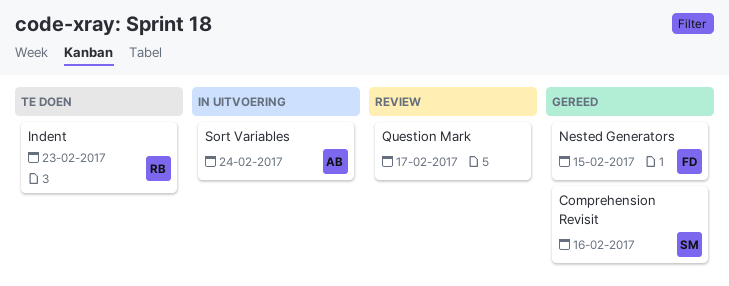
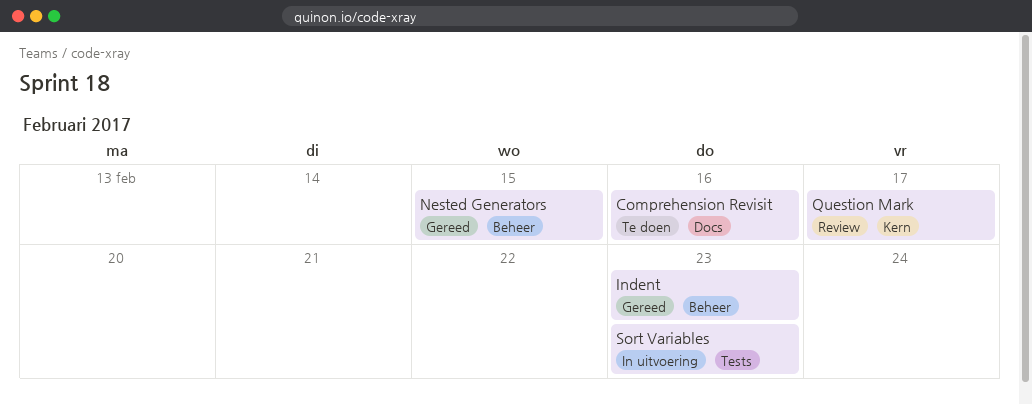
Comprehension Revisit, status: Gereed -> Te doen
Indent, status: Te doen -> Gereed
Sort Variables, due: Feb 24 -> Feb 23

